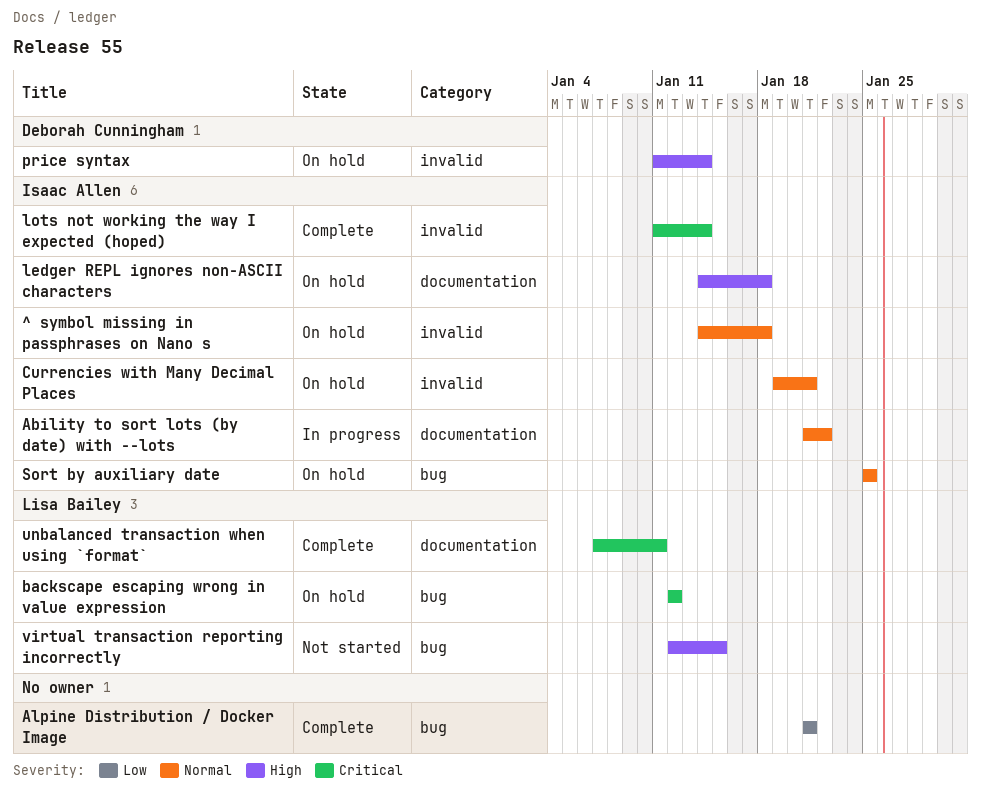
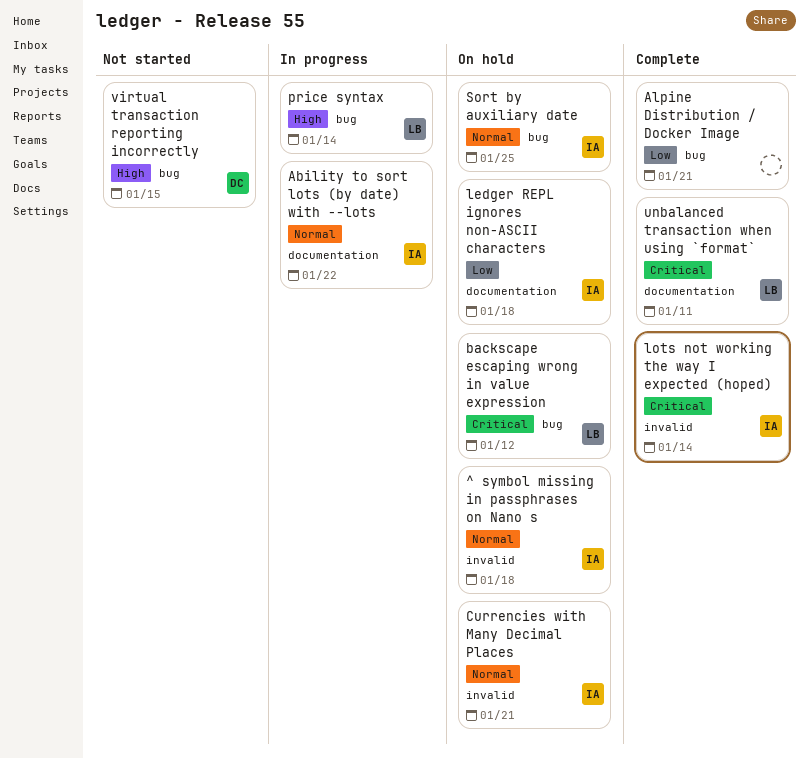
ledger REPL ignores non-ASCII characters, priority: High -> Low
price syntax, status: On hold -> In progress
price syntax, owner: Deborah Cunningham -> Lisa Bailey
price syntax, label: invalid -> bug
virtual transaction reporting incorrectly, owner: Lisa Bailey -> Deborah Cunningham

